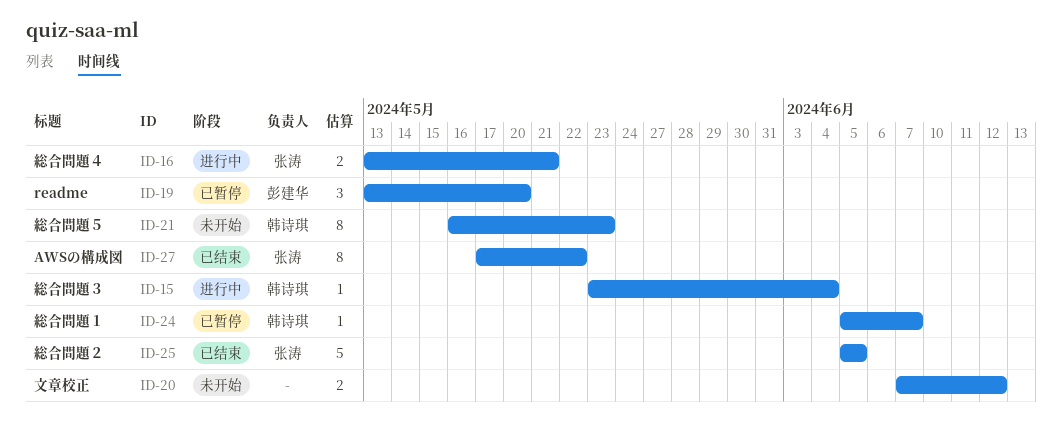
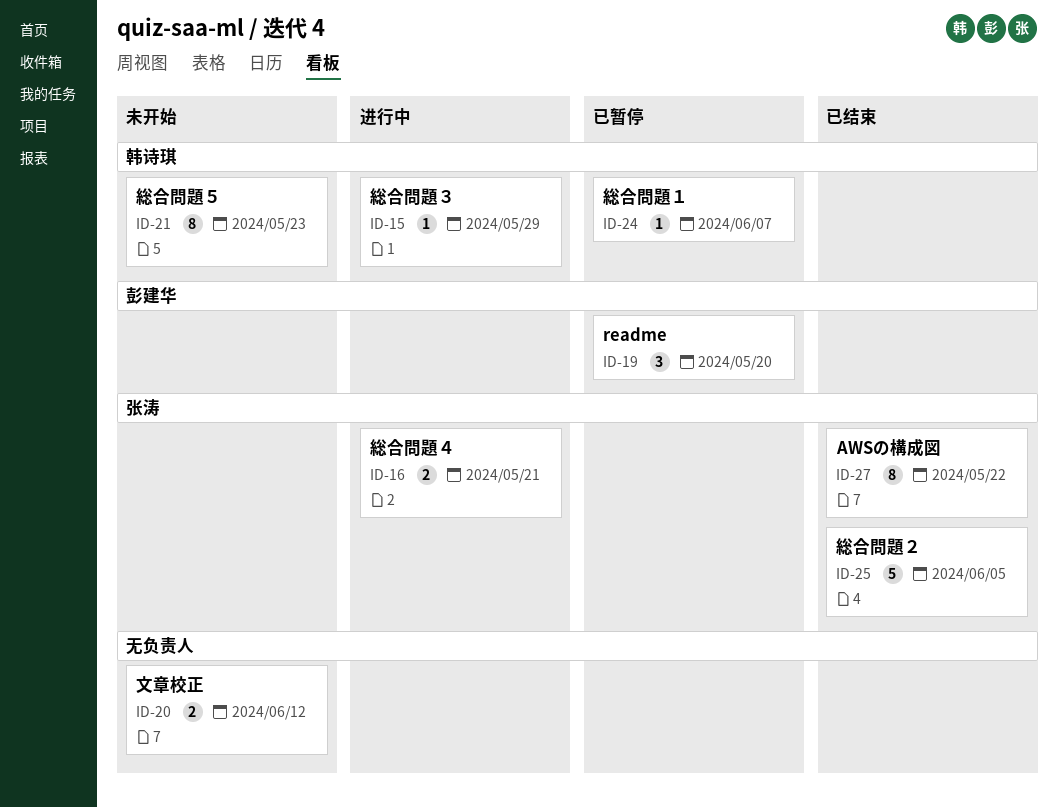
ID-15, due: Jun 4 -> May 29

